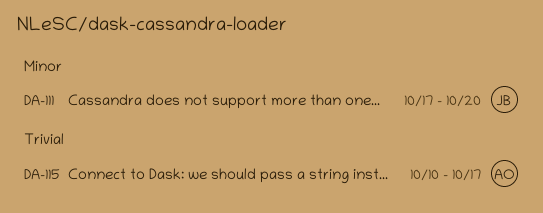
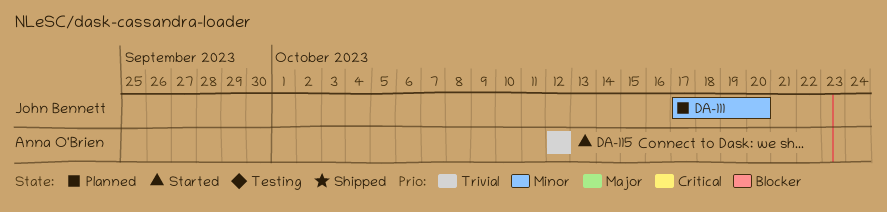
DA-115, start: Oct 10 -> Oct 12
DA-115, due: Oct 17 -> Oct 12

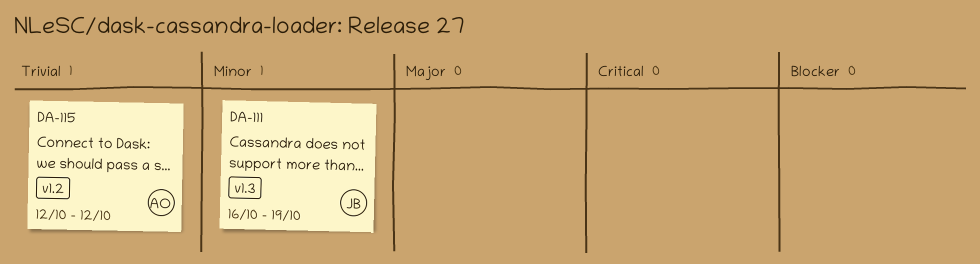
DA-111, start: Oct 17 -> Oct 16
DA-111, due: Oct 20 -> Oct 19

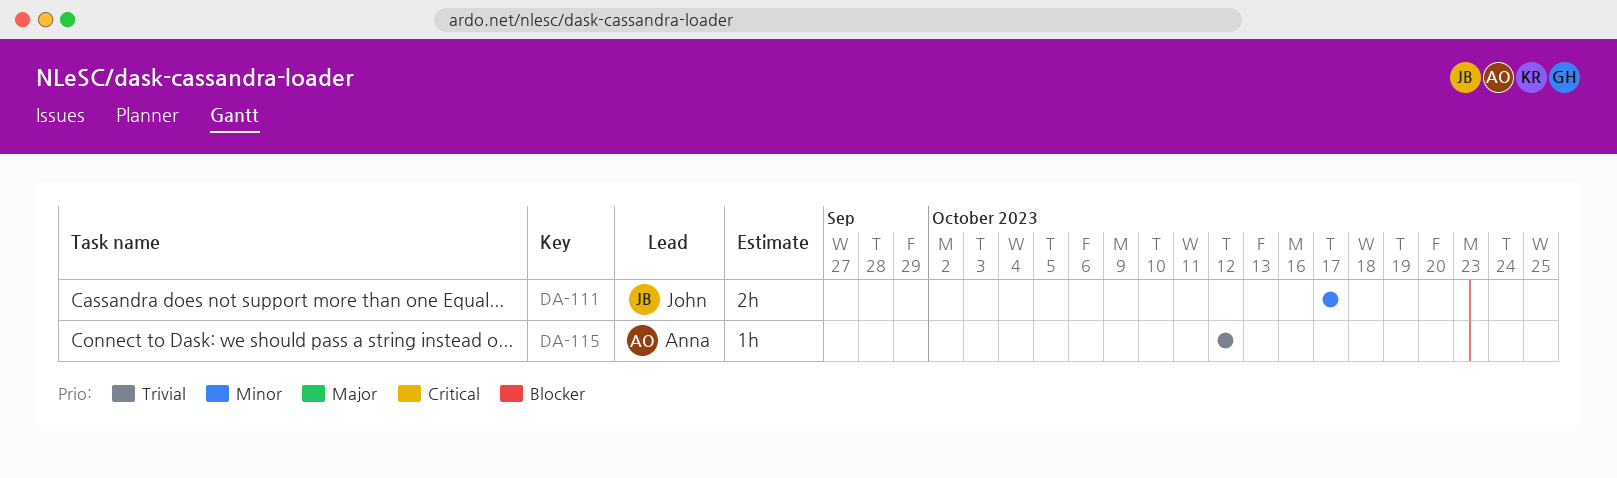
DA-111, start: Oct 16 -> Oct 17
DA-111, due: Oct 19 -> Oct 17

